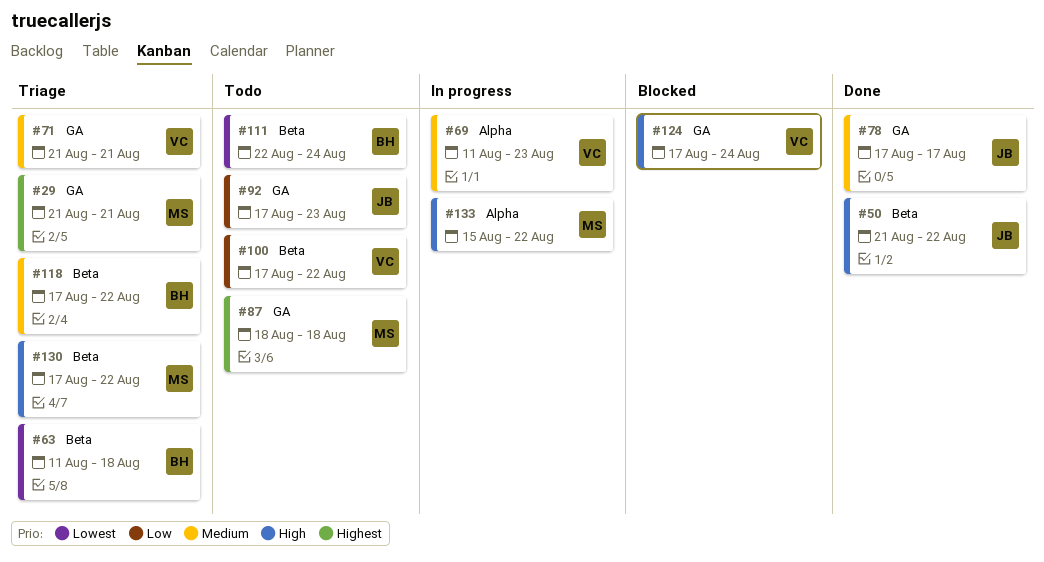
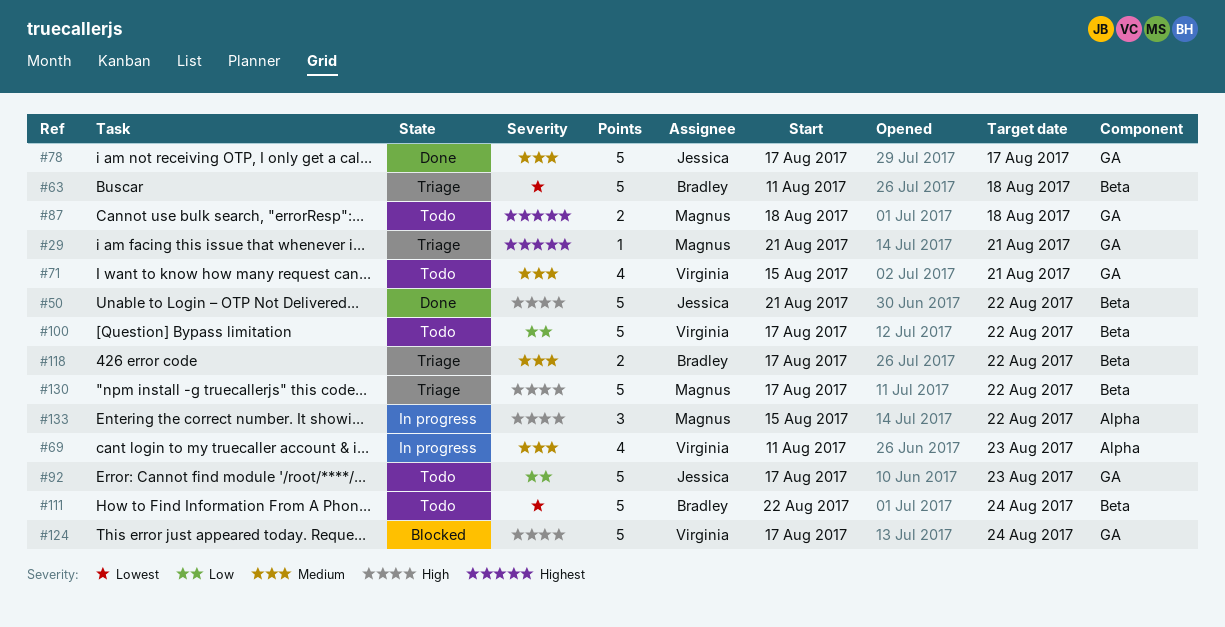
#71, status: Triage -> Todo
#71, start: Aug 21 -> Aug 15

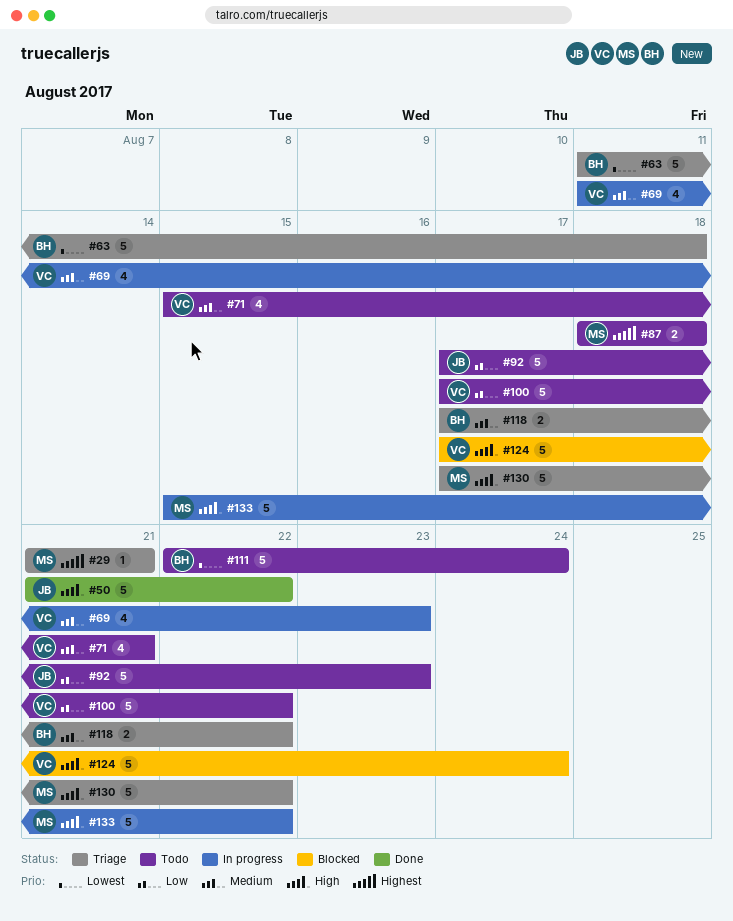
#78: present -> none
#133, estimate: 3 -> 5

